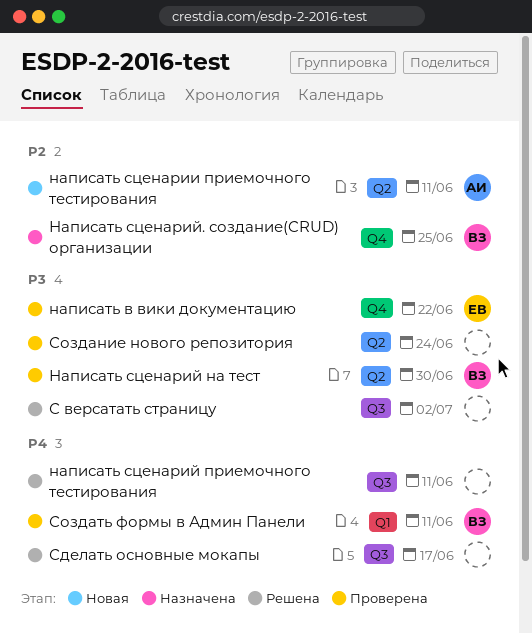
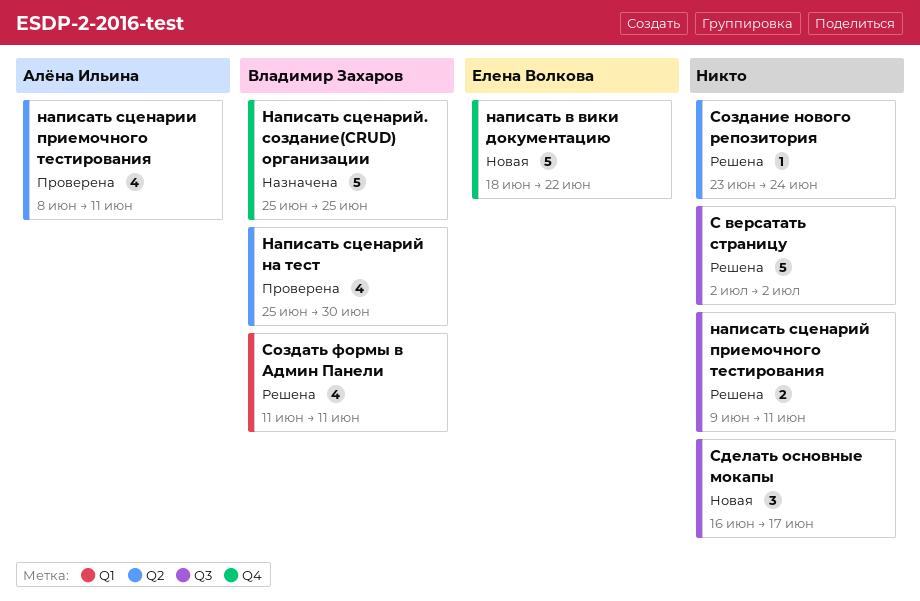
написать в вики документацию, status: Проверена -> Новая
написать сценарии приемочного тестирования, status: Новая -> Проверена
Сделать основные мокапы, status: Решена -> Новая
Создание нового репозитория, status: Проверена -> Решена
Создать формы в Админ Панели, status: Проверена -> Решена

